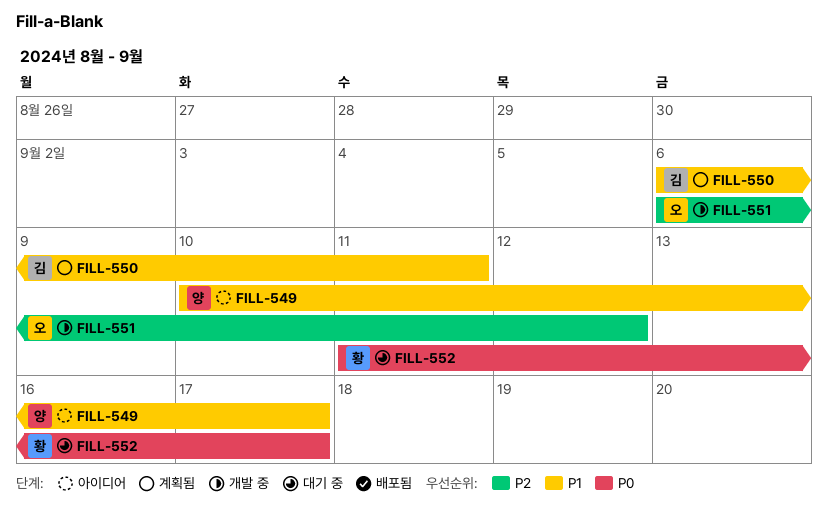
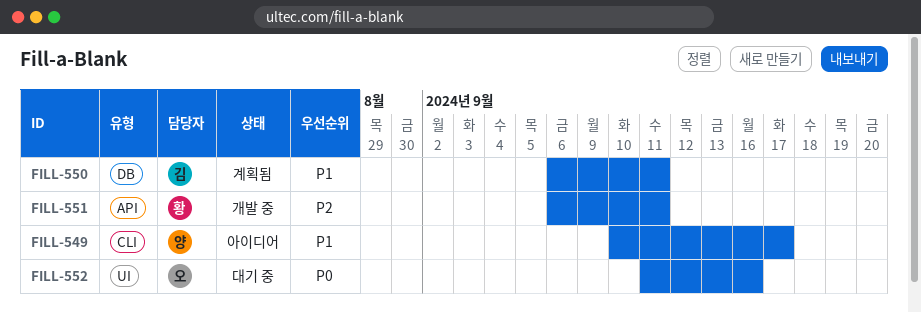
FILL-551, owner: 오 -> 황
FILL-551, due: Sep 12 -> Sep 11
FILL-552, owner: 황 -> 오
FILL-552, due: Sep 17 -> Sep 16

